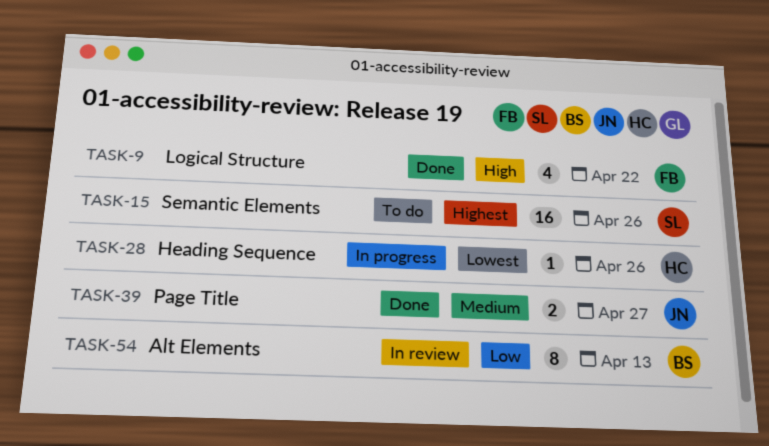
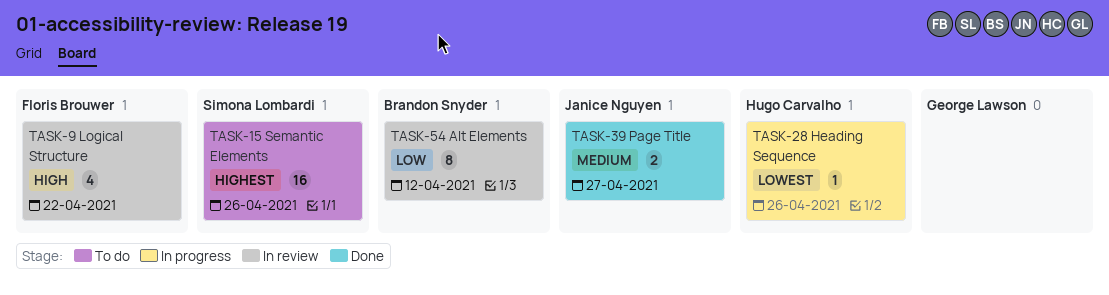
TASK-9, status: Done -> In review
TASK-54, due: Apr 13 -> Apr 12

